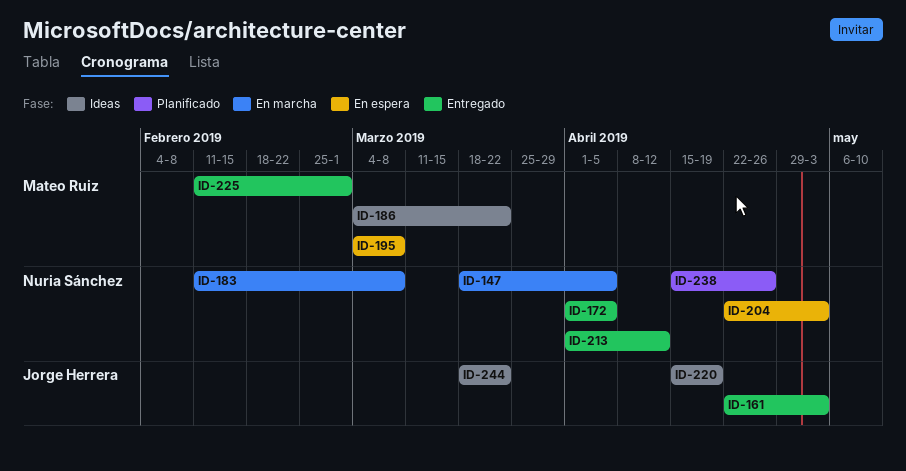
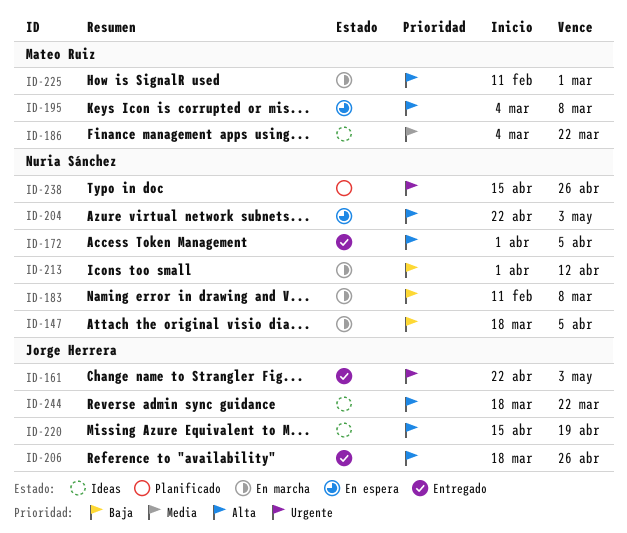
ID-206: none -> present
ID-213, status: Entregado -> En marcha
ID-225, status: Entregado -> En marcha

